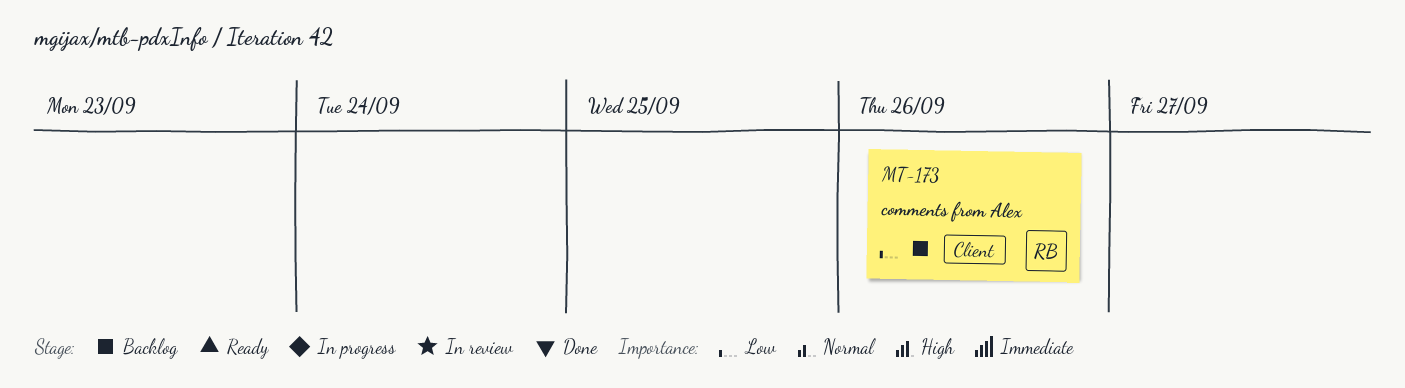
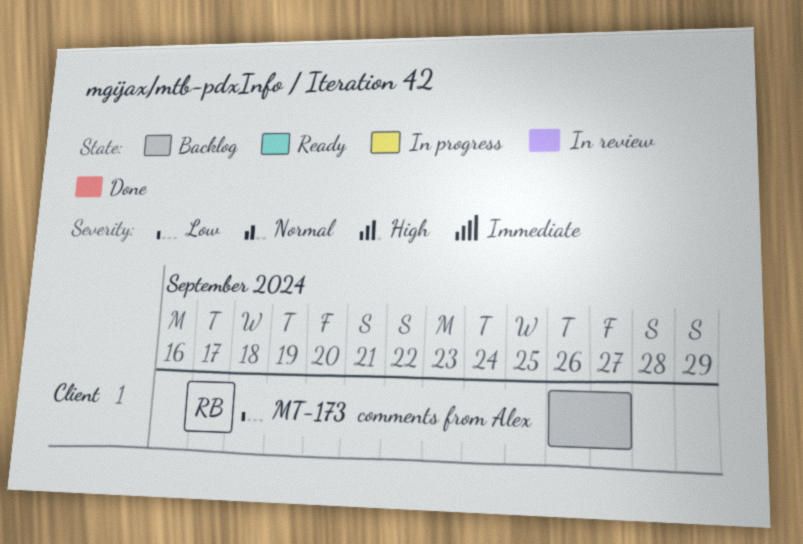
MT-173, due: Sep 26 -> Sep 27

